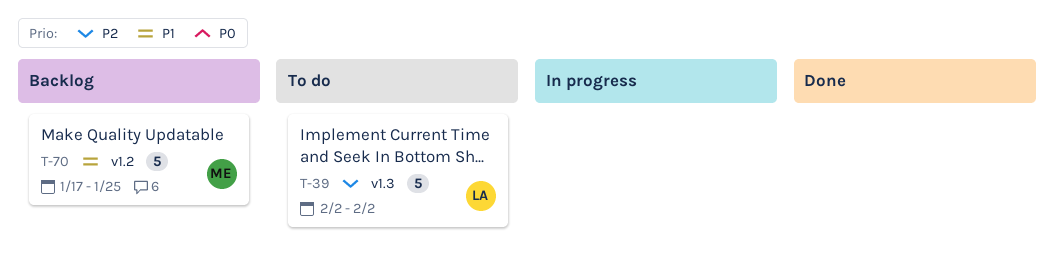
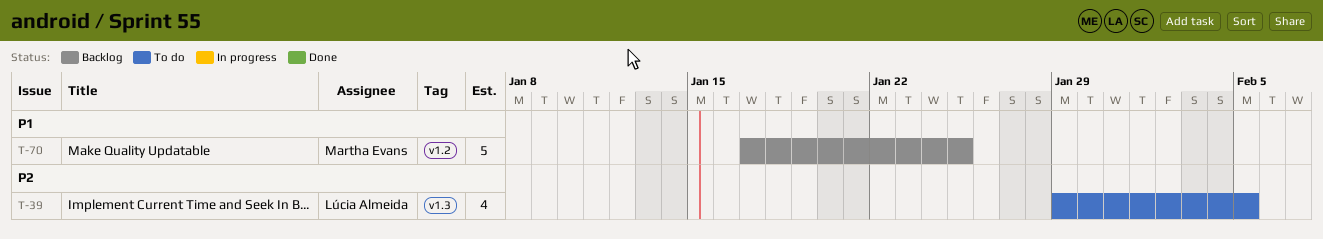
T-39, estimate: 5 -> 4
T-39, start: Feb 2 -> Jan 29
T-39, due: Feb 2 -> Feb 5

